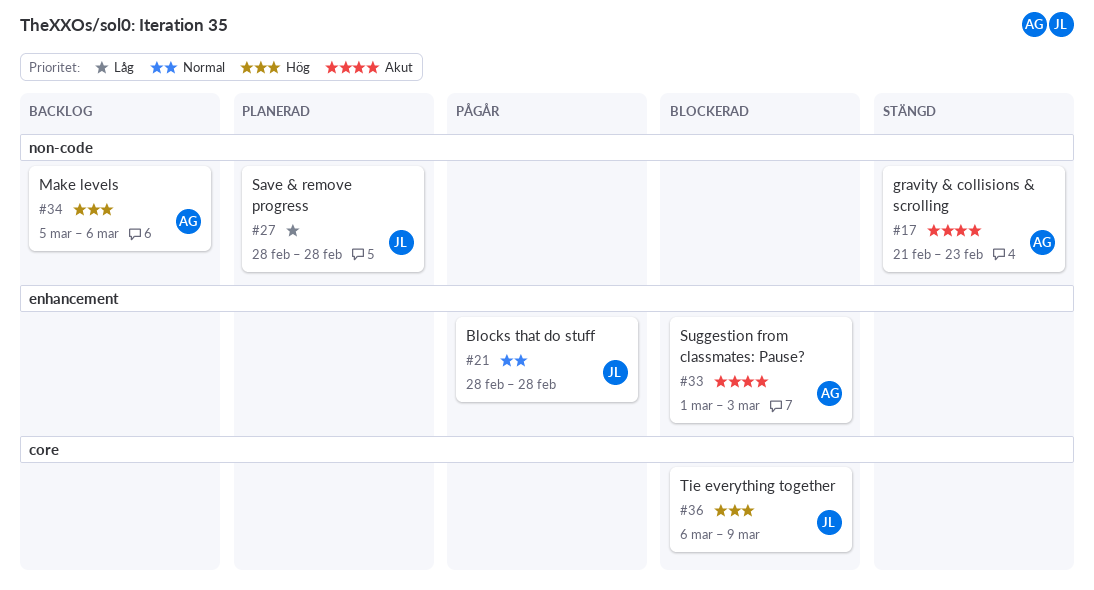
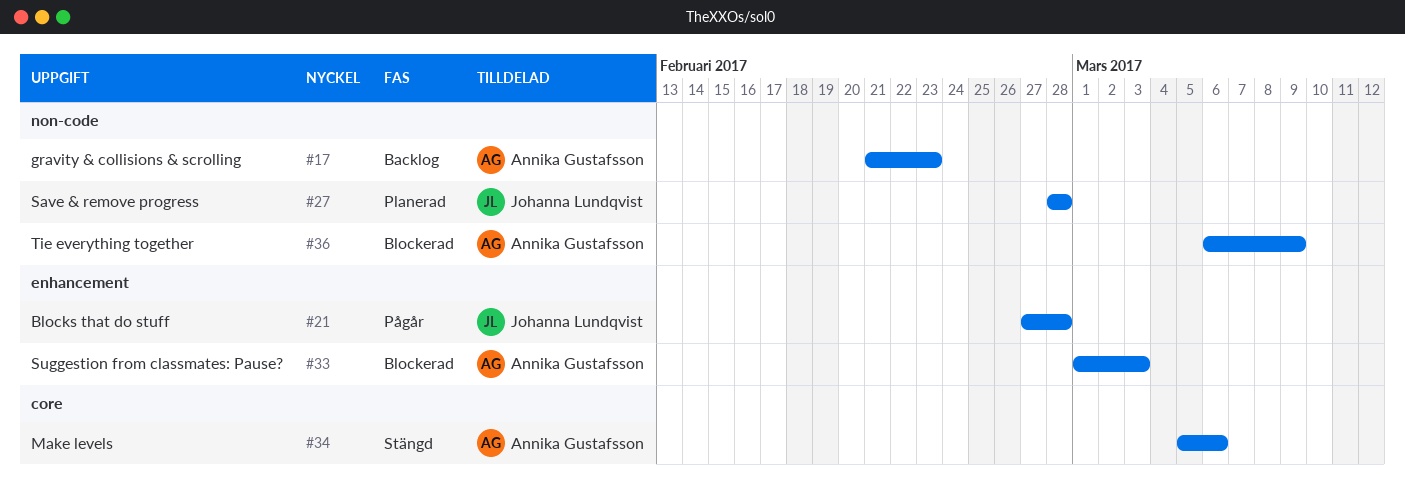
#17, status: Stängd -> Backlog
#21, start: Feb 28 -> Feb 27
#34, status: Backlog -> Stängd
#34, label: non-code -> core
#36, owner: Johanna Lundqvist -> Annika Gustafsson
#36, label: core -> non-code

